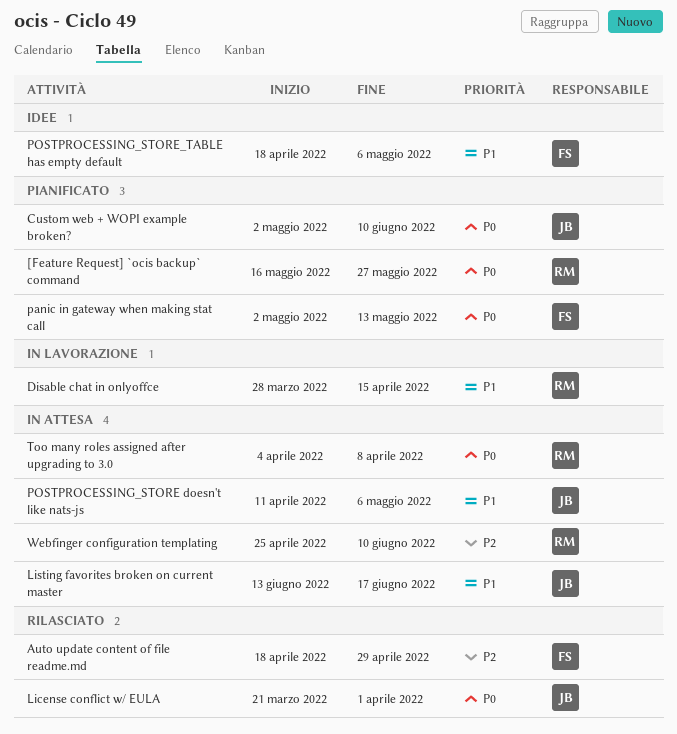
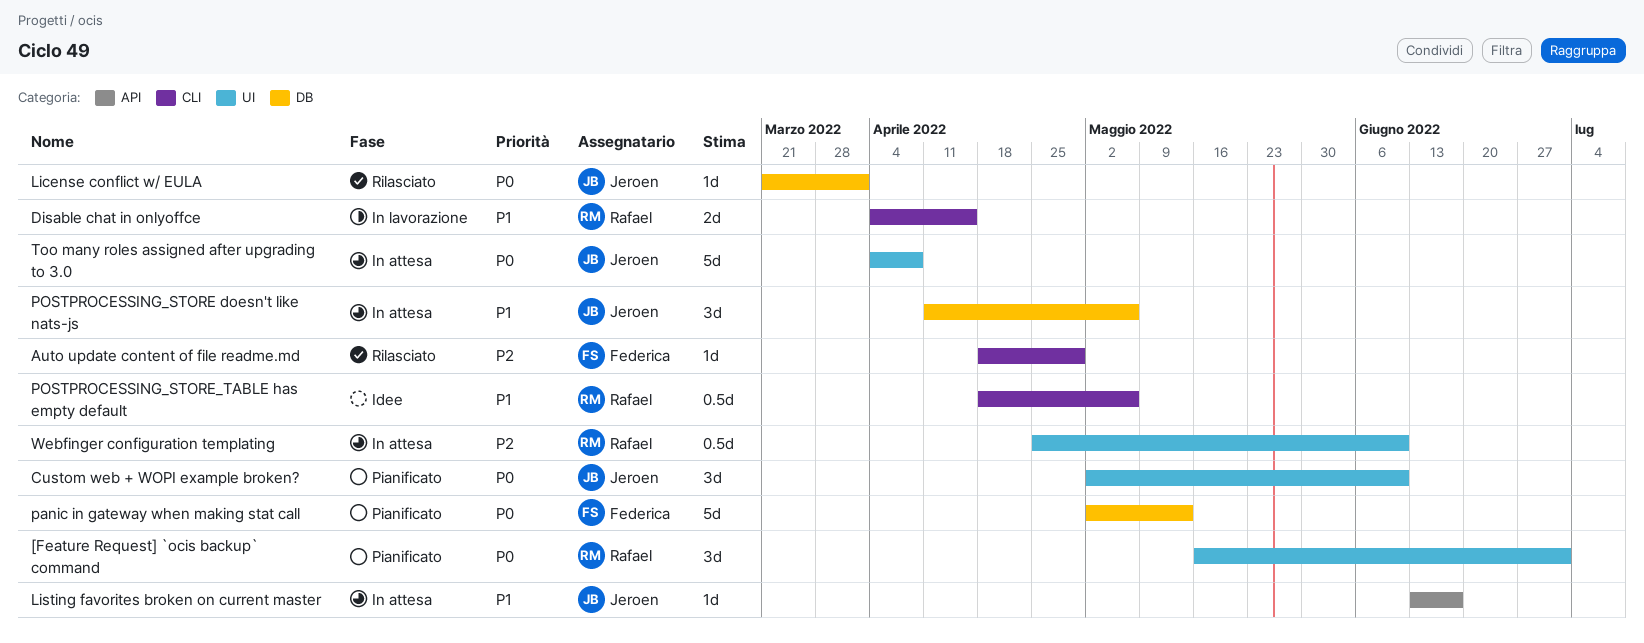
[Feature Request] `ocis backup` command, due: May 27 -> Jul 1
Disable chat in onlyoffce, start: Mar 28 -> Apr 4
POSTPROCESSING_STORE_TABLE has empty default, owner: Federica -> Rafael
Too many roles assigned after upgrading to 3.0, owner: Rafael -> Jeroen

